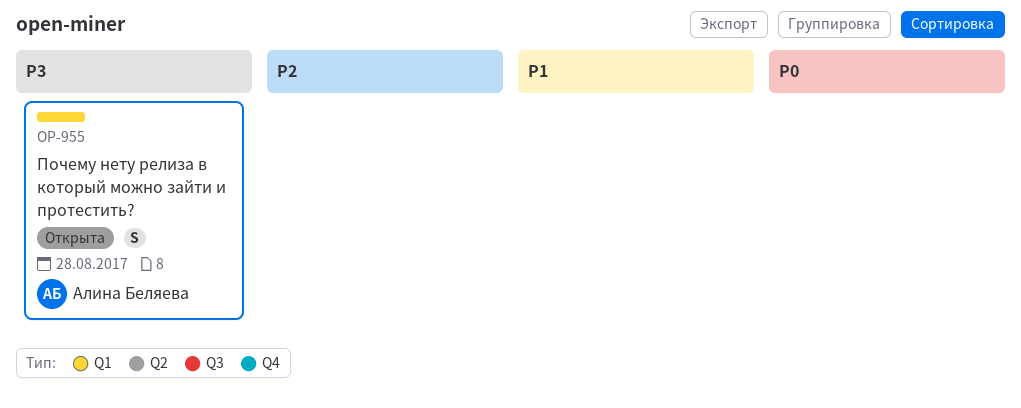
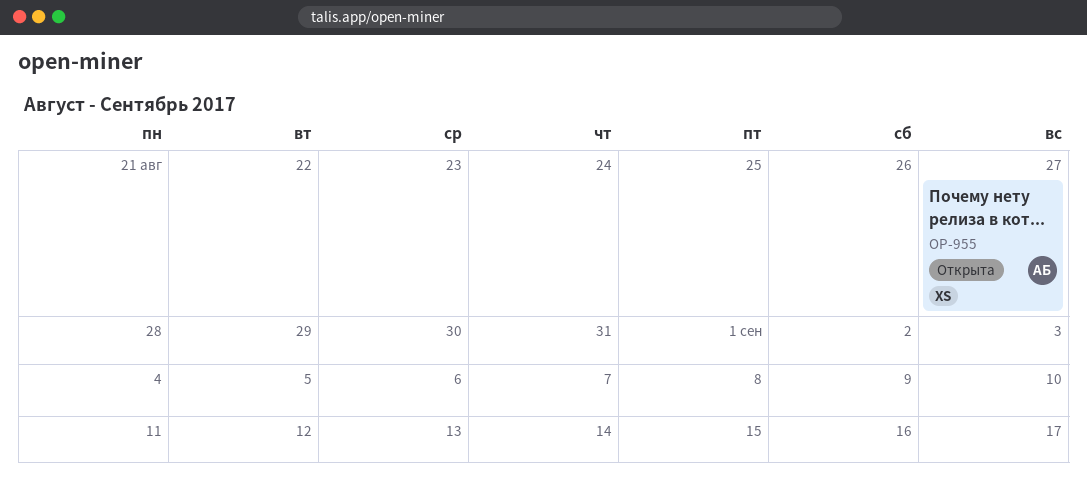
OP-955, estimate: S -> XS
OP-955, due: Aug 28 -> Aug 27

